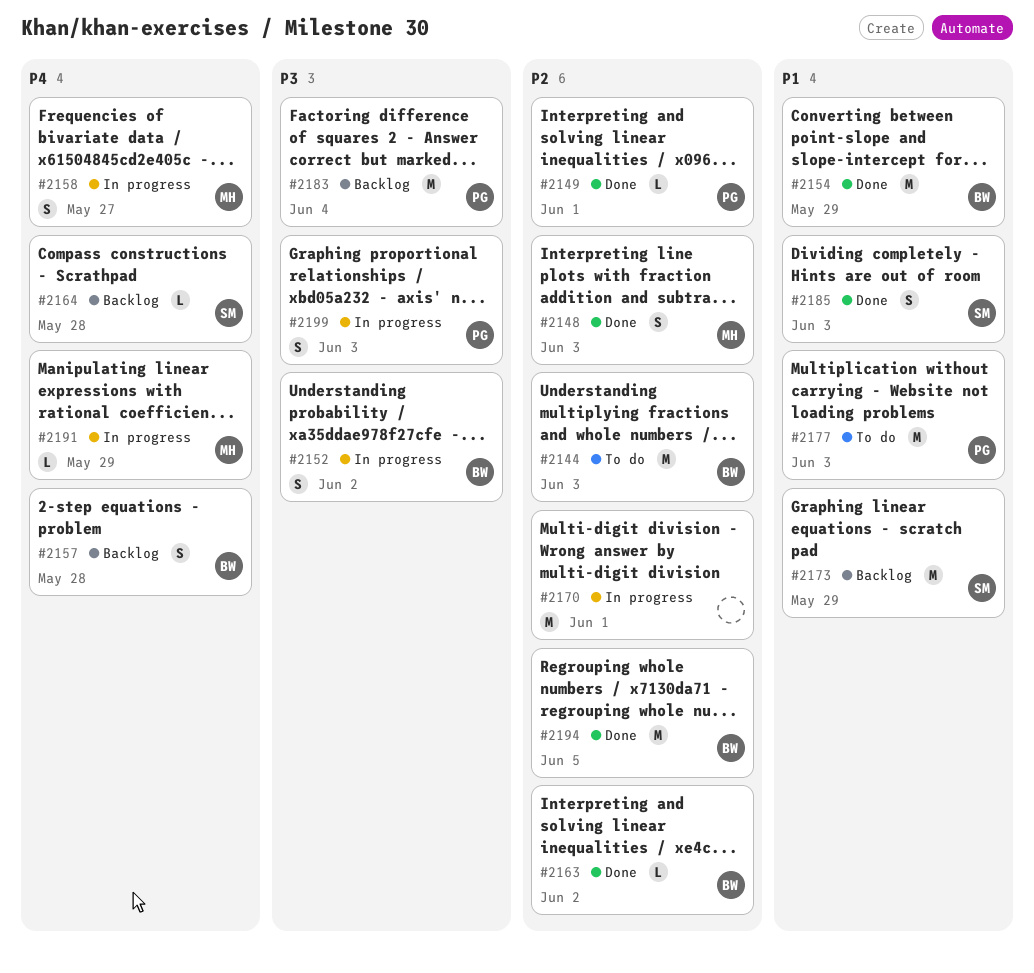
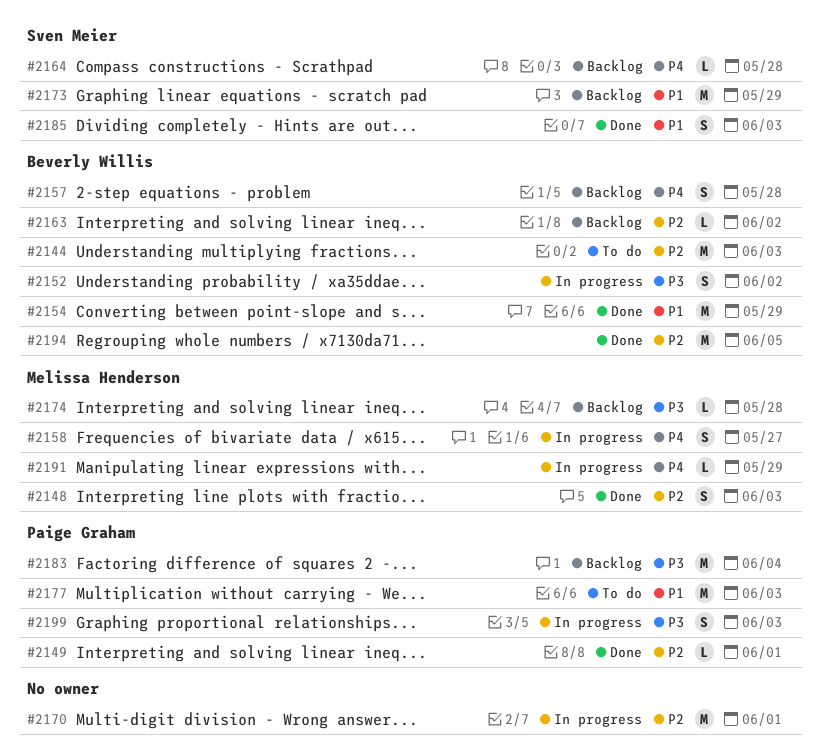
#2163, status: Done -> Backlog
#2174: none -> present

